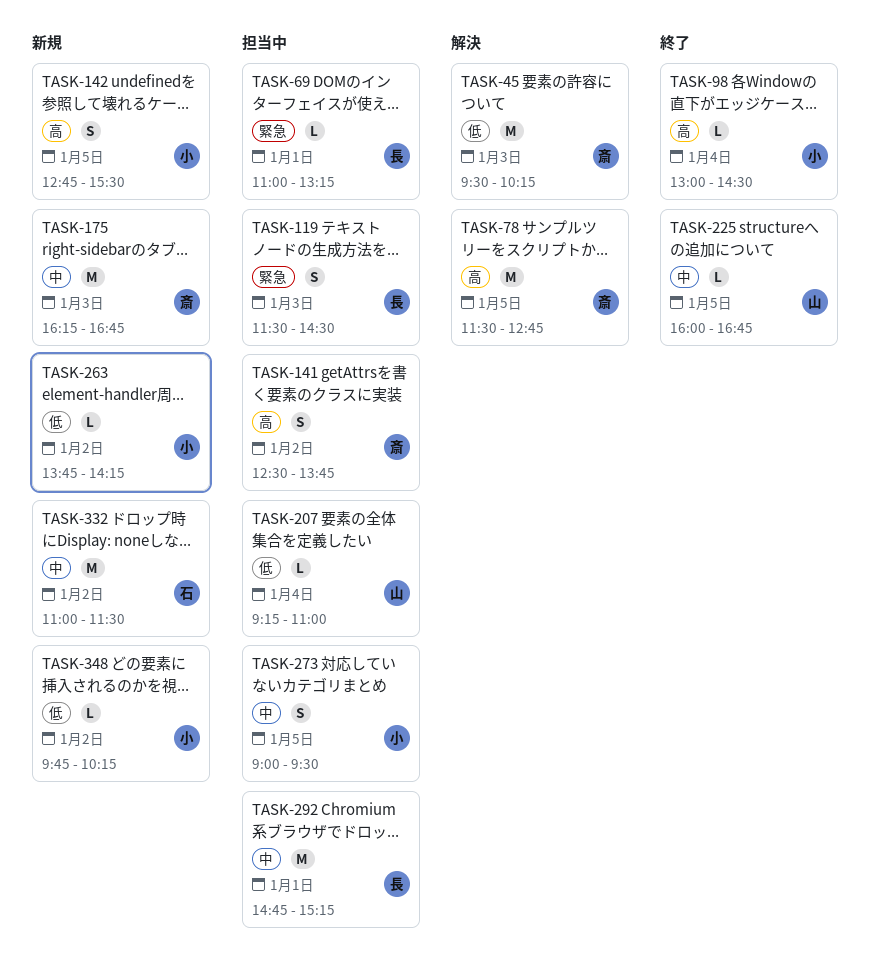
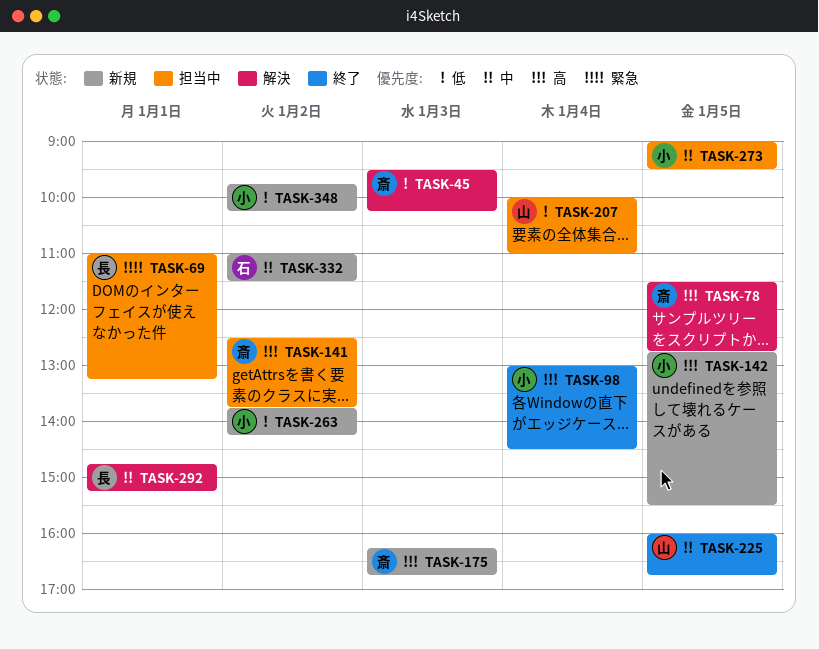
TASK-119: present -> none
TASK-175, priority: 中 -> 高
TASK-207, begins: 09:15 -> 10:00
TASK-292, status: 担当中 -> 解決

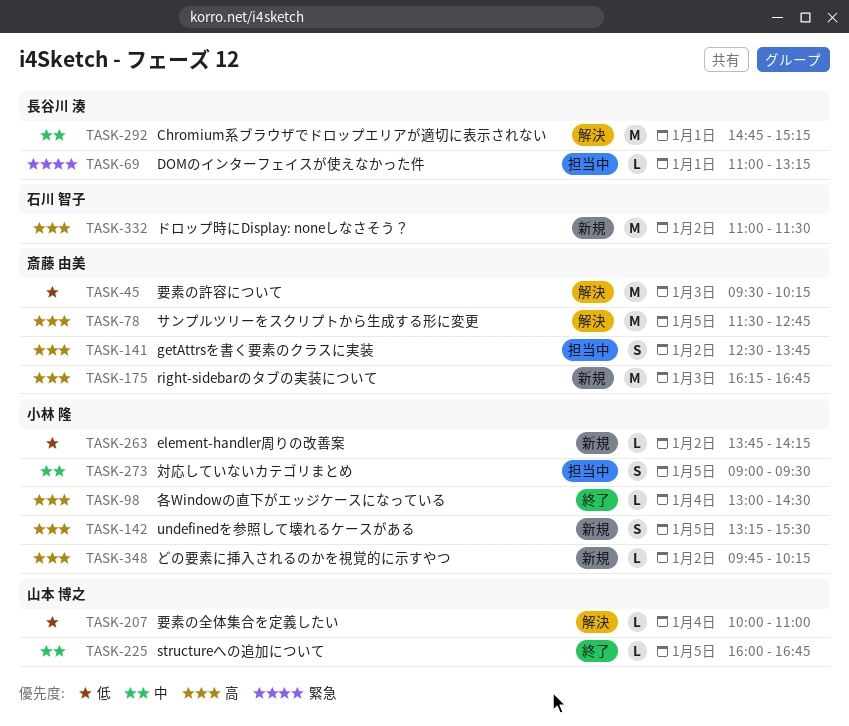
TASK-142, begins: 12:45 -> 13:15
TASK-207, status: 担当中 -> 解決
TASK-332, priority: 中 -> 高
TASK-348, priority: 低 -> 高

